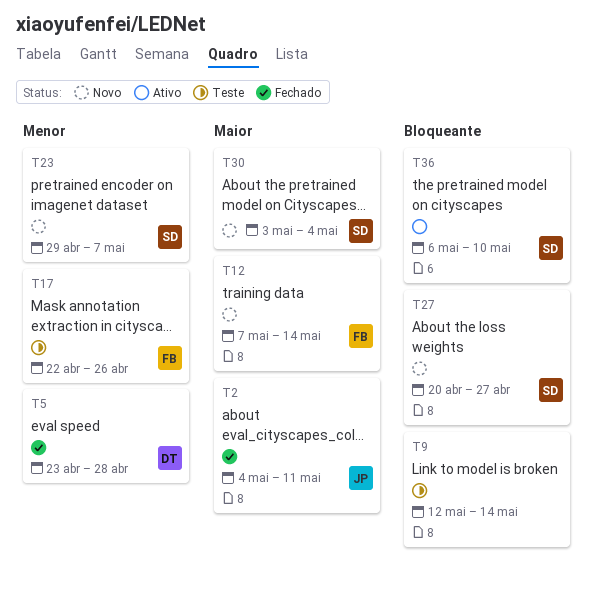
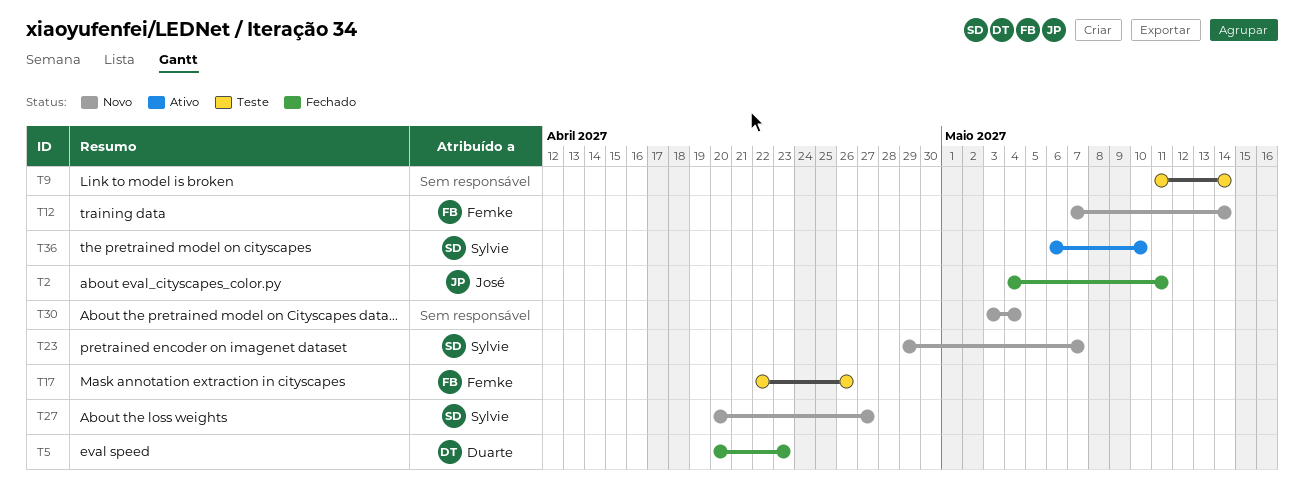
T5, start: Apr 23 -> Apr 20
T5, due: Apr 28 -> Apr 23
T9, start: May 12 -> May 11
T30, owner: Sylvie -> none

